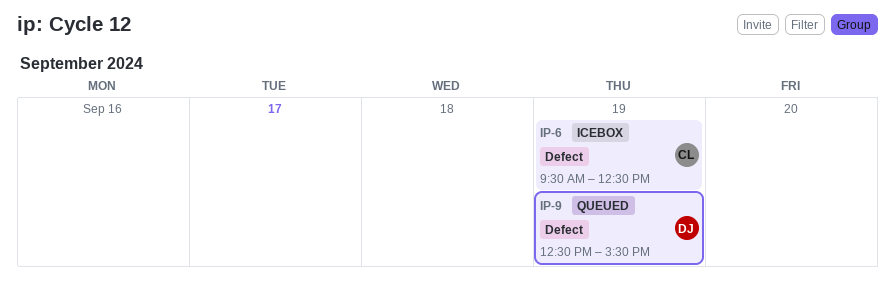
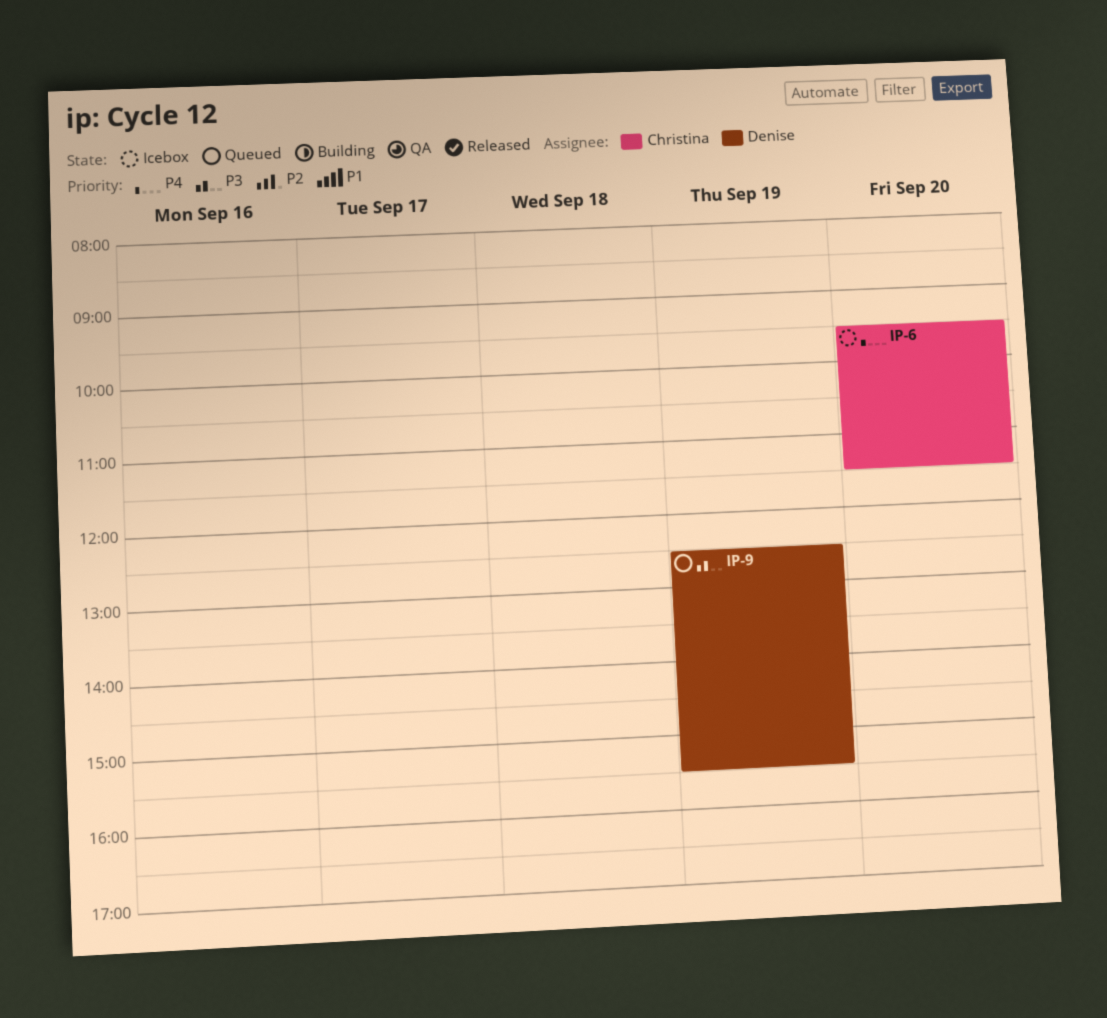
IP-6, day: Sep 19 -> Sep 20
IP-6, ends: 12:30 -> 11:30

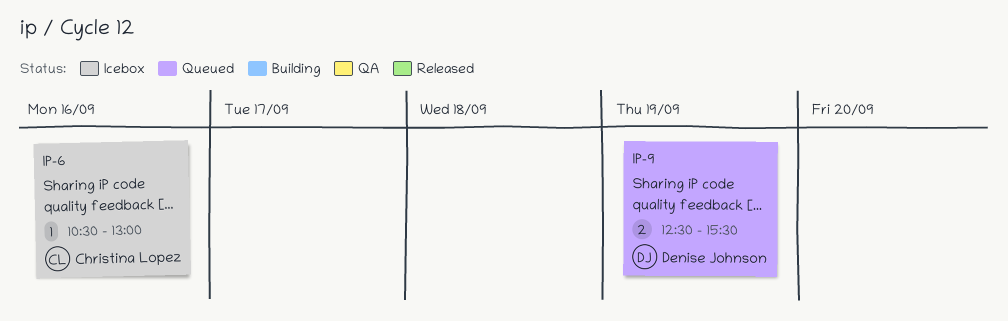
IP-6, day: Sep 20 -> Sep 16
IP-6, begins: 09:30 -> 10:30
IP-6, ends: 11:30 -> 13:00

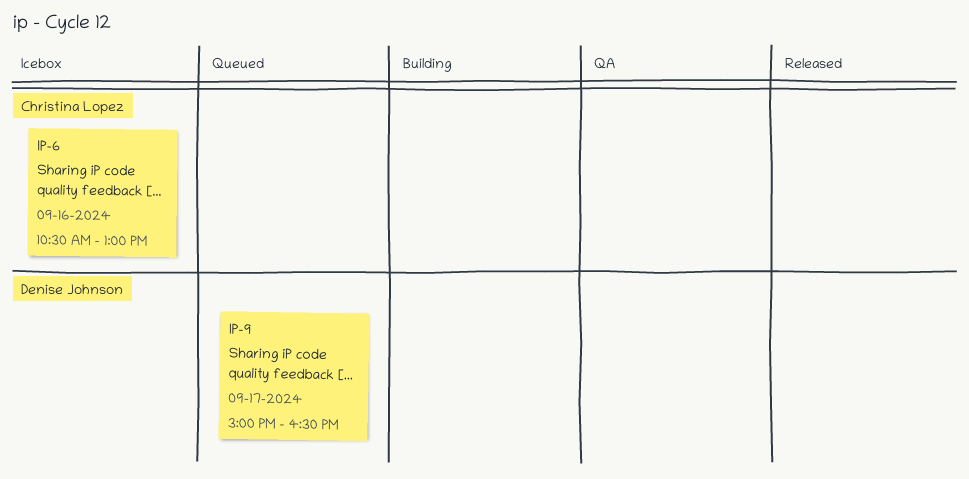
IP-9, day: Sep 19 -> Sep 17
IP-9, begins: 12:30 -> 15:00
IP-9, ends: 15:30 -> 16:30

